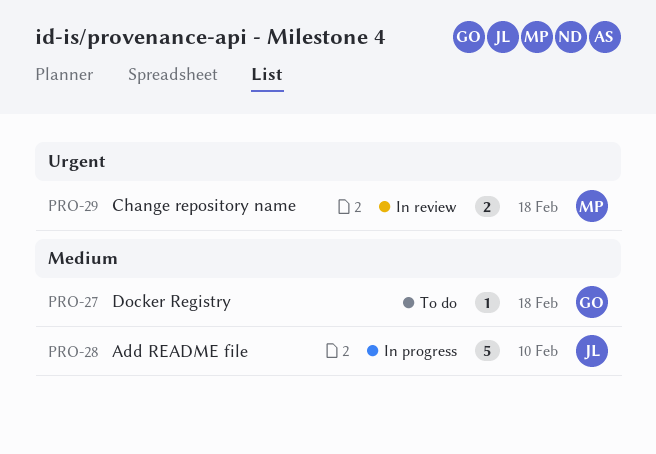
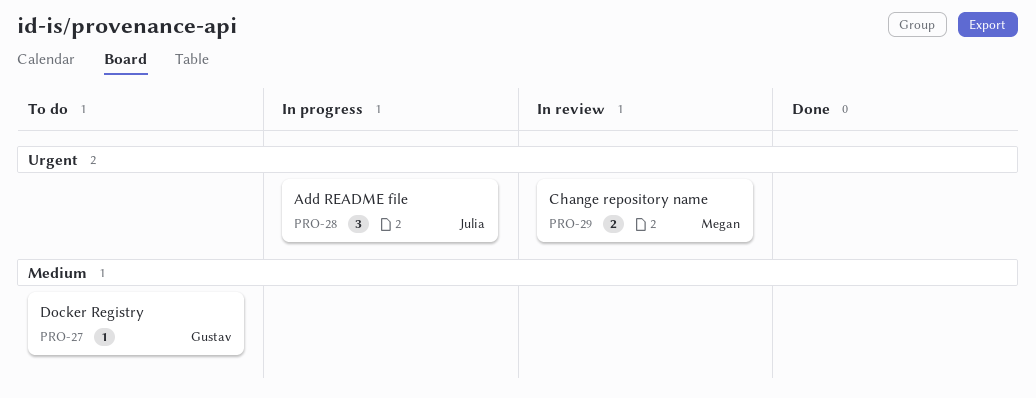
PRO-28, priority: Medium -> Urgent
PRO-28, estimate: 5 -> 3

